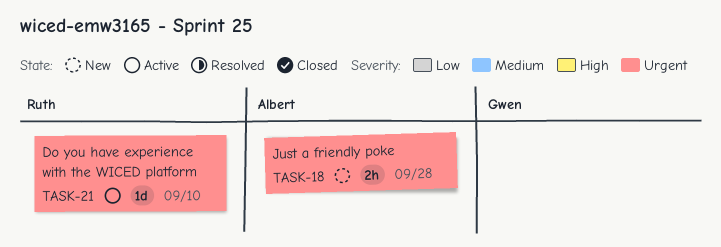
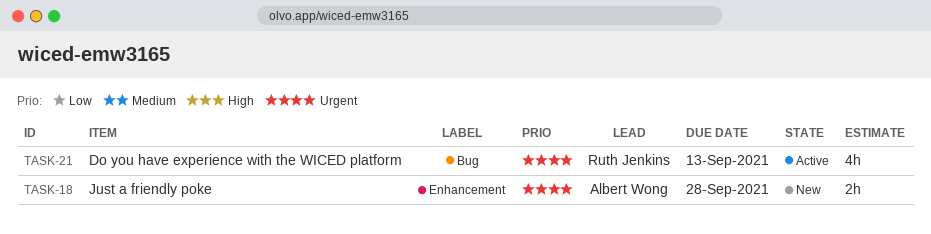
TASK-21, estimate: 1d -> 4h
TASK-21, due: Sep 10 -> Sep 13

